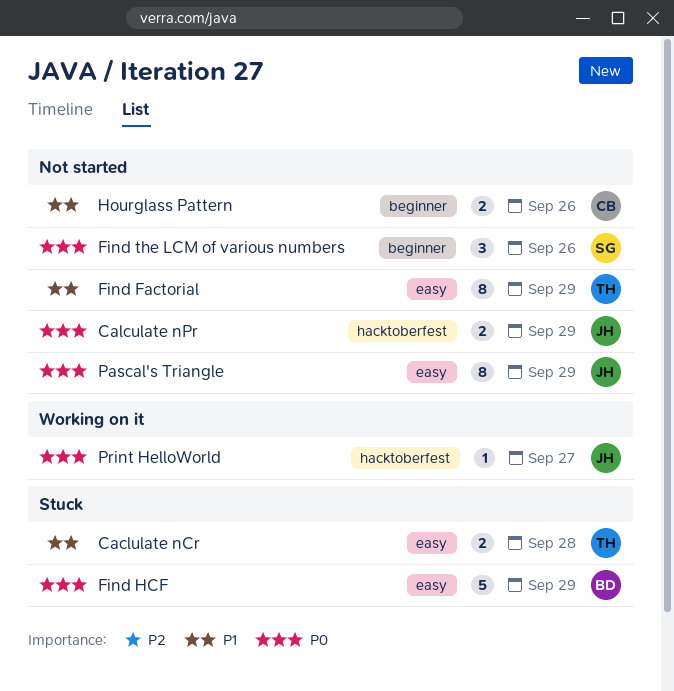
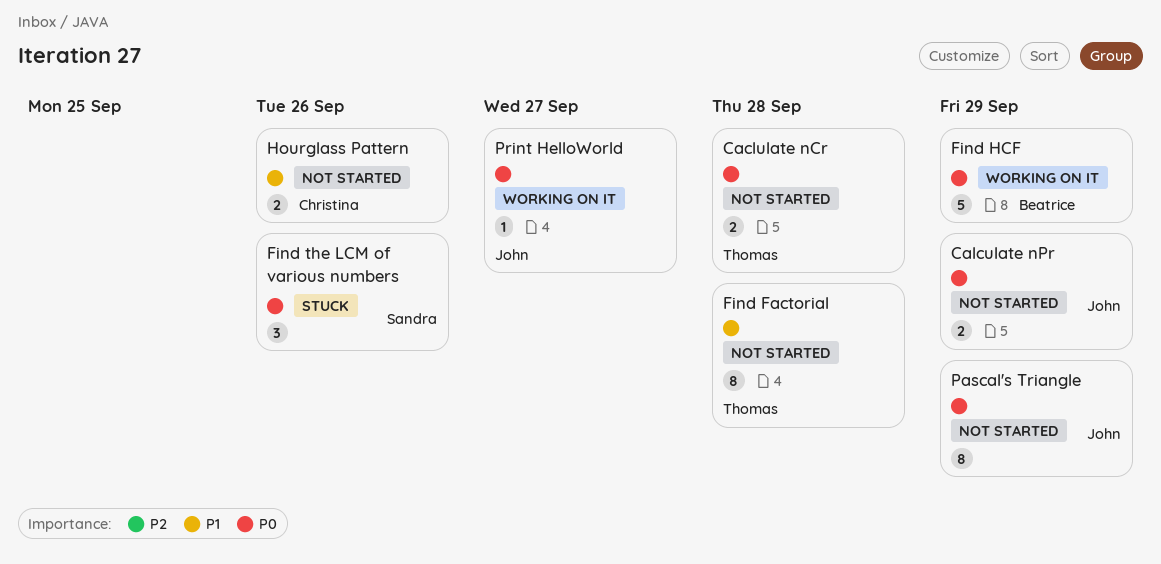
Caclulate nCr, status: Stuck -> Not started
Caclulate nCr, priority: P1 -> P0
Find Factorial, due: Sep 29 -> Sep 28
Find HCF, status: Stuck -> Working on it
Find the LCM of various numbers, status: Not started -> Stuck

